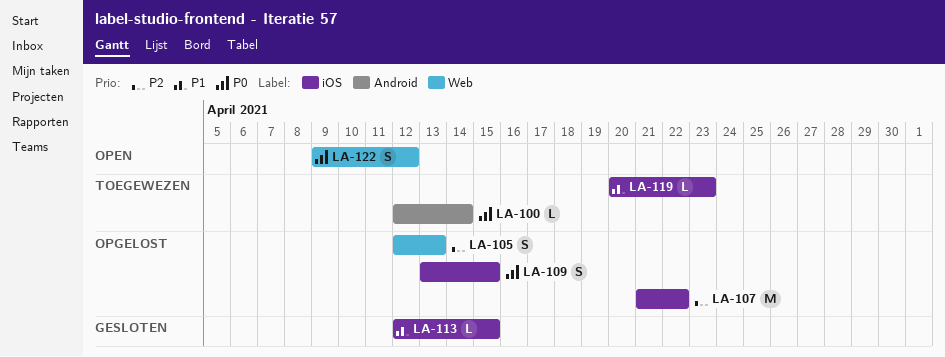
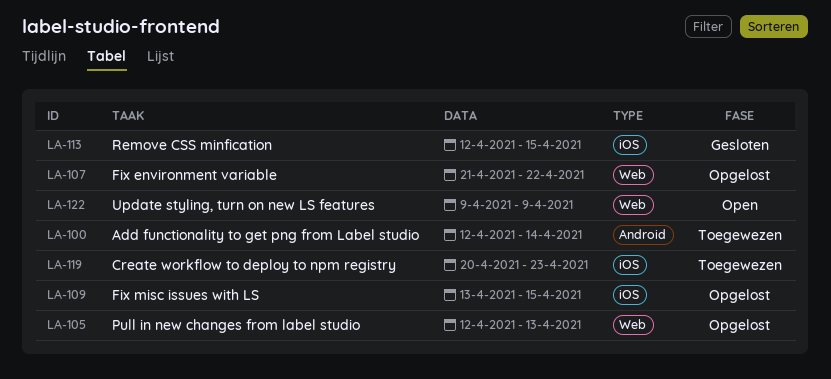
LA-107, label: iOS -> Web
LA-122, due: Apr 12 -> Apr 9

